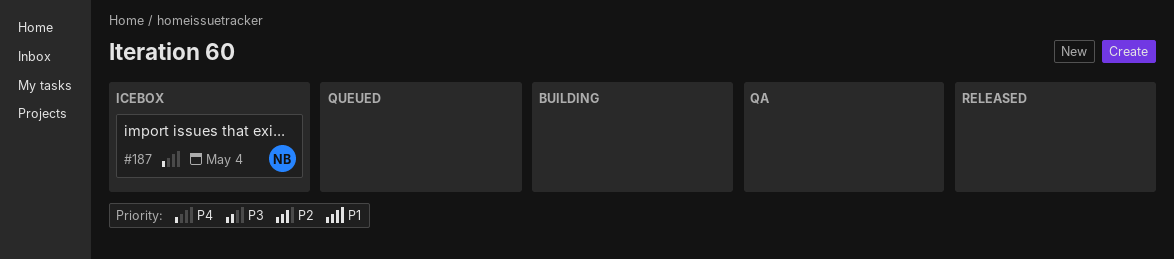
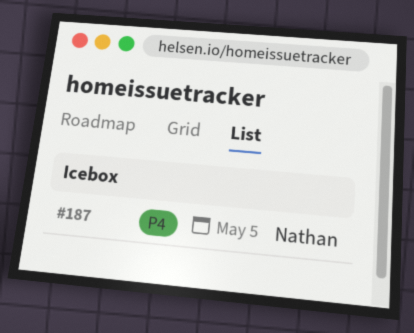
#187, due: May 4 -> May 5

